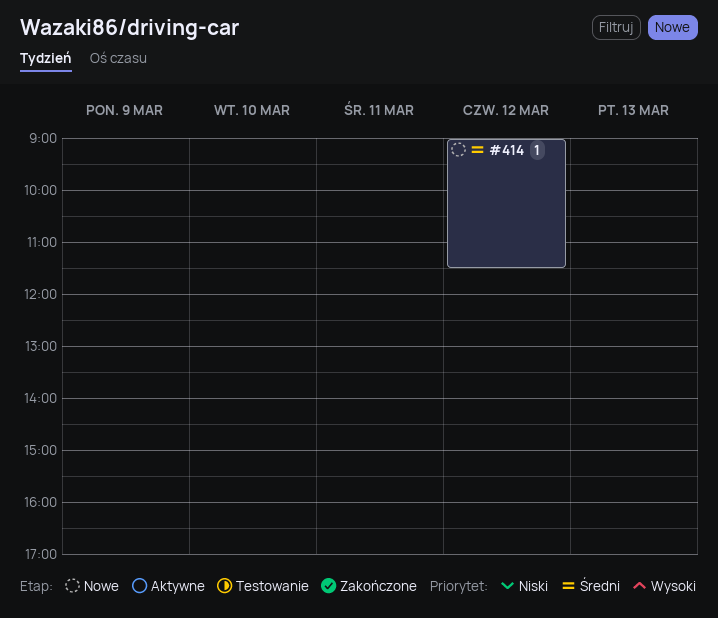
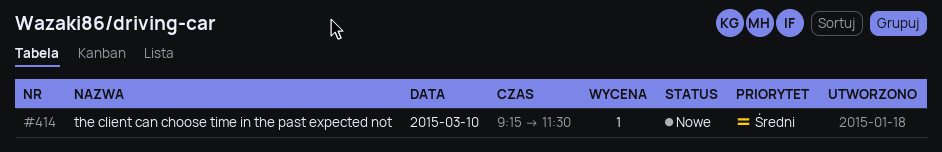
#414, day: Mar 12 -> Mar 10
#414, begins: 09:00 -> 09:15

